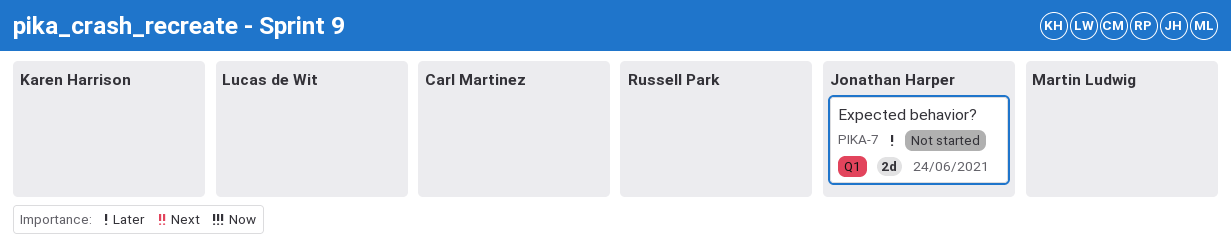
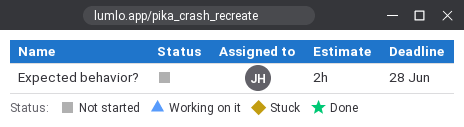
Expected behavior?, estimate: 2d -> 2h
Expected behavior?, due: Jun 24 -> Jun 28

